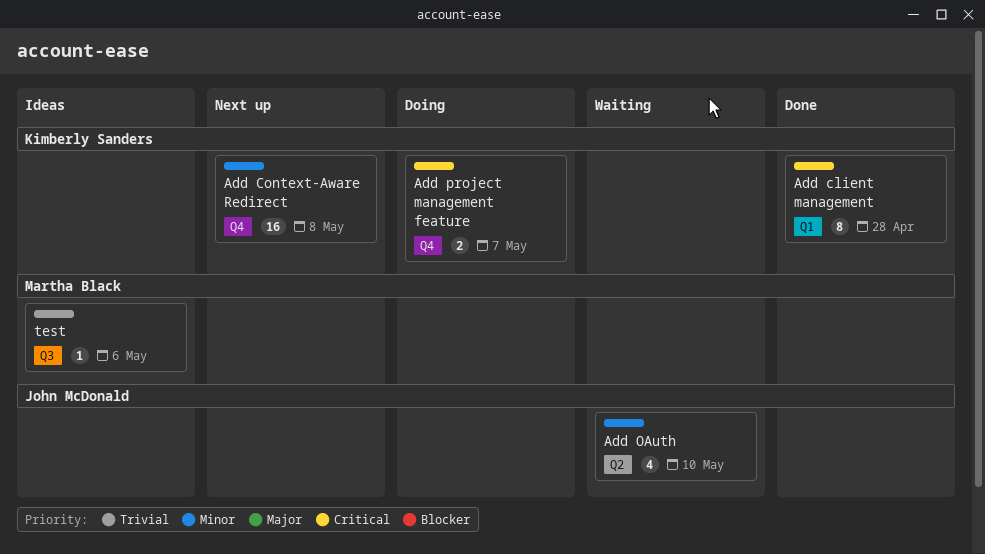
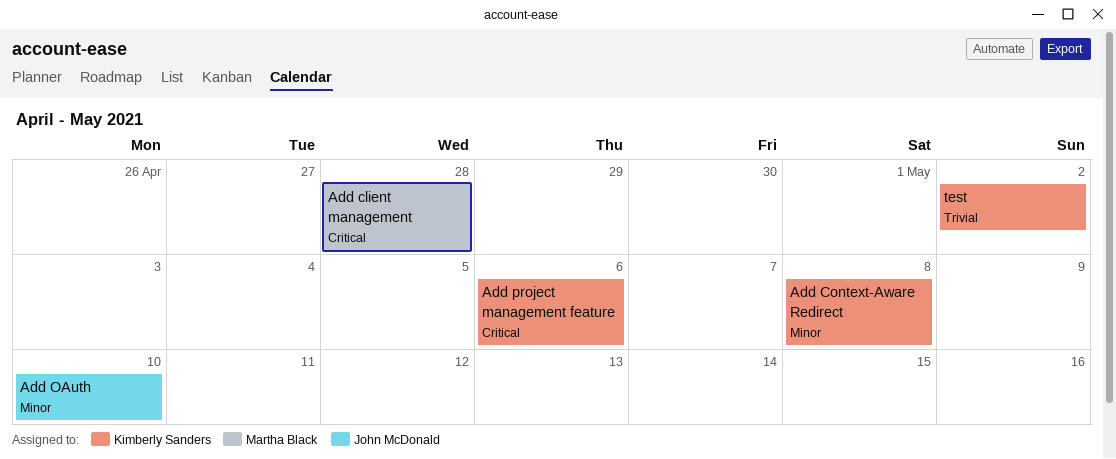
Add client management, owner: Kimberly Sanders -> Martha Black
Add project management feature, due: May 7 -> May 6
test, owner: Martha Black -> Kimberly Sanders
test, due: May 6 -> May 2

